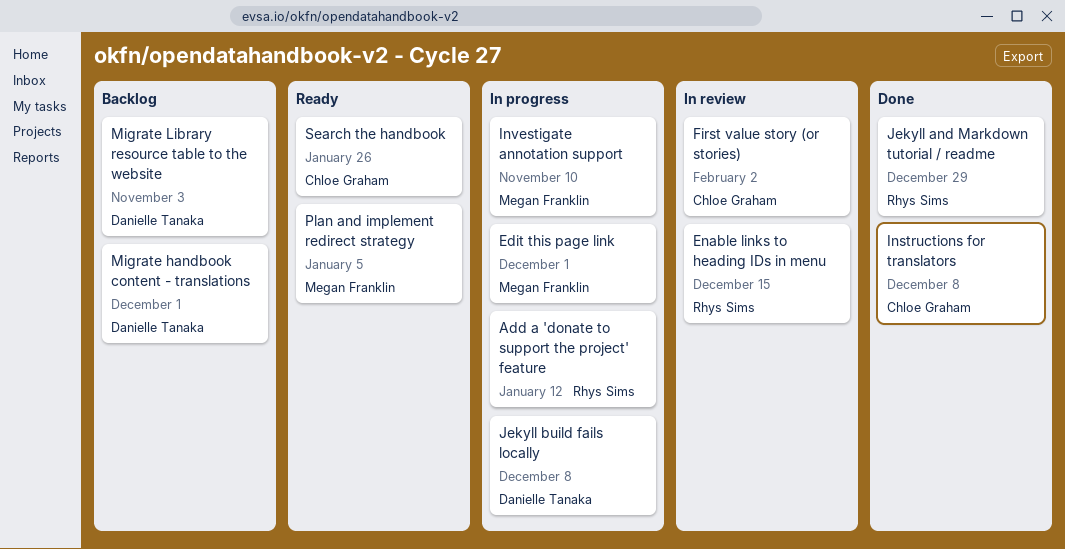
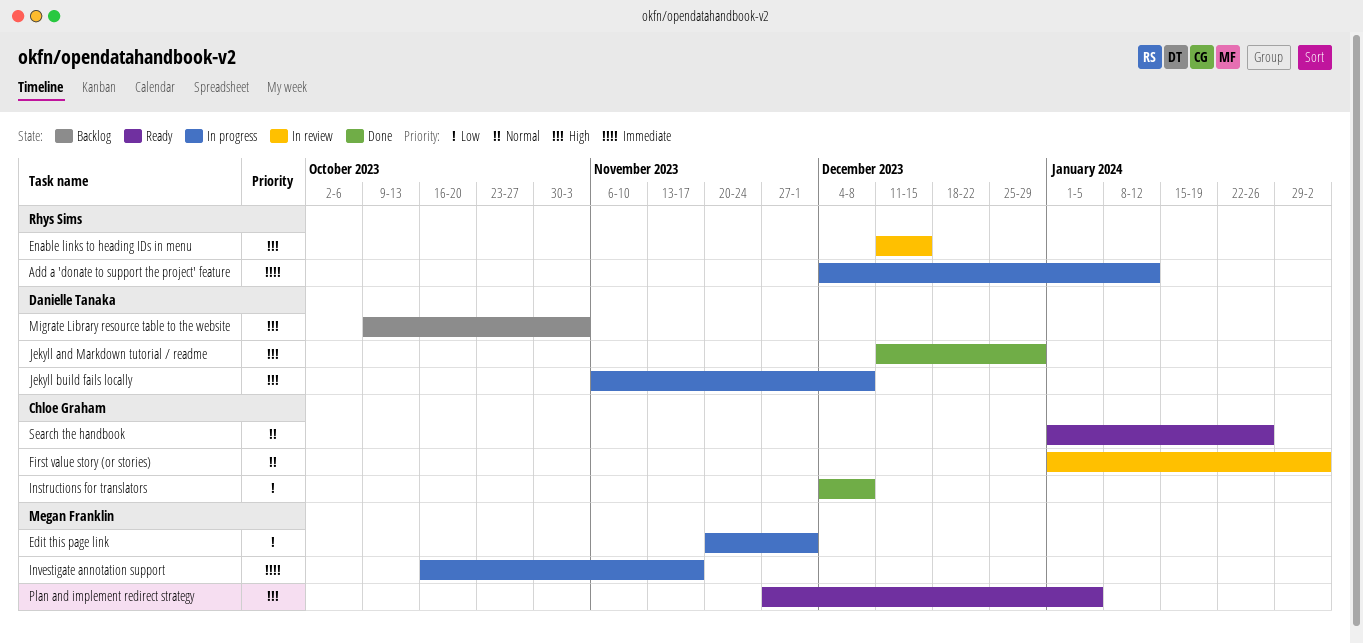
Investigate annotation support, due: Nov 10 -> Nov 17
Jekyll and Markdown tutorial / readme, owner: Rhys Sims -> Danielle Tanaka
Migrate handbook content - translations: present -> none

